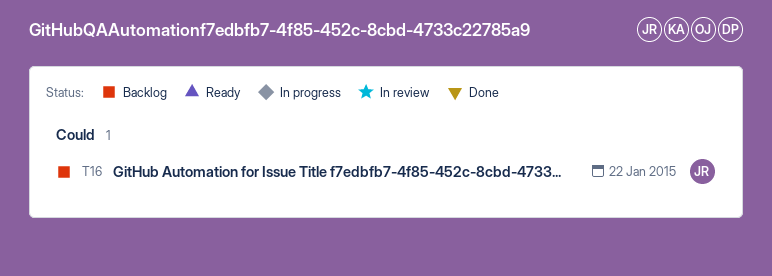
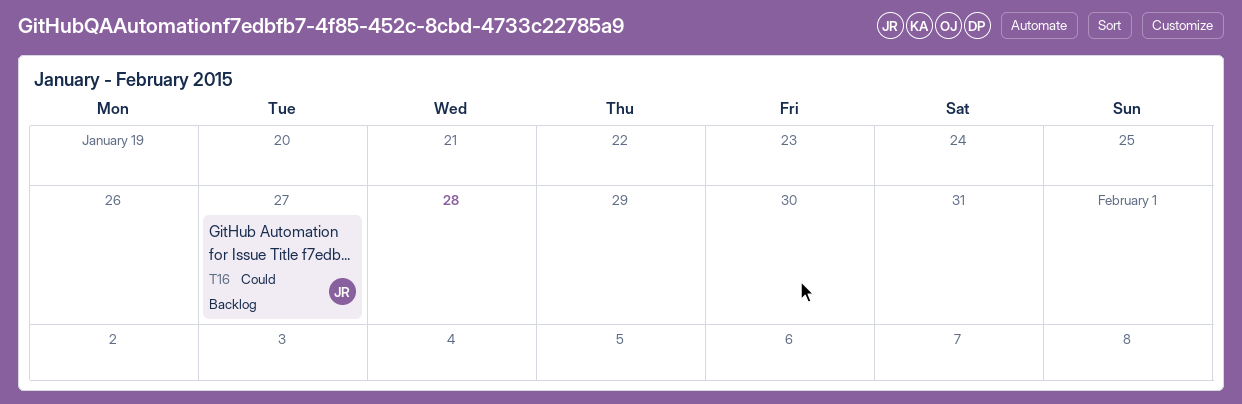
T16, due: Jan 22 -> Jan 27

